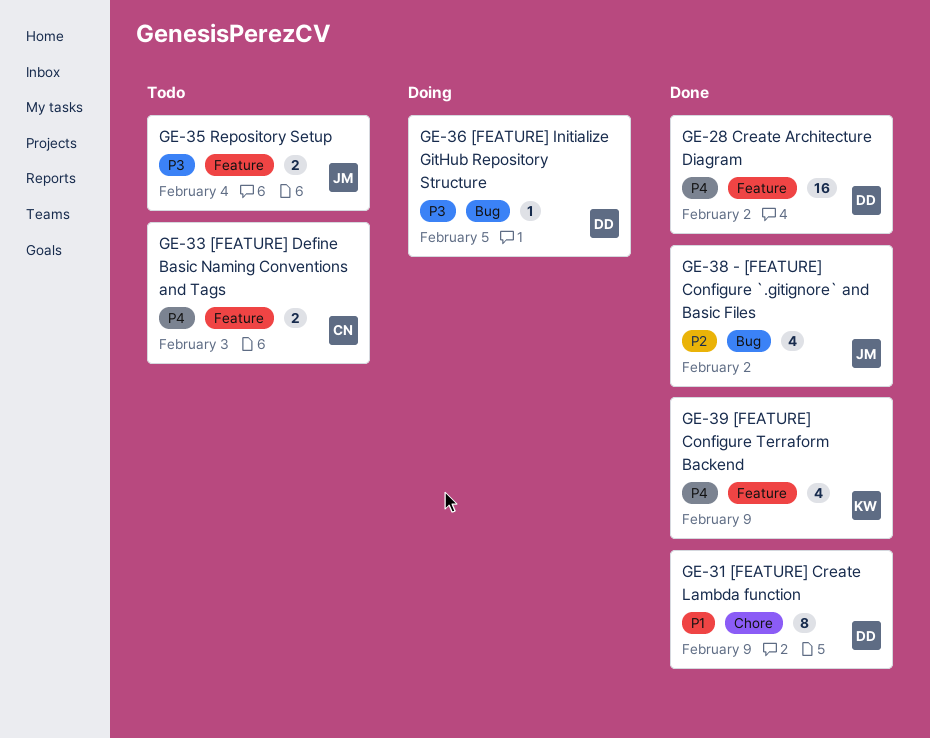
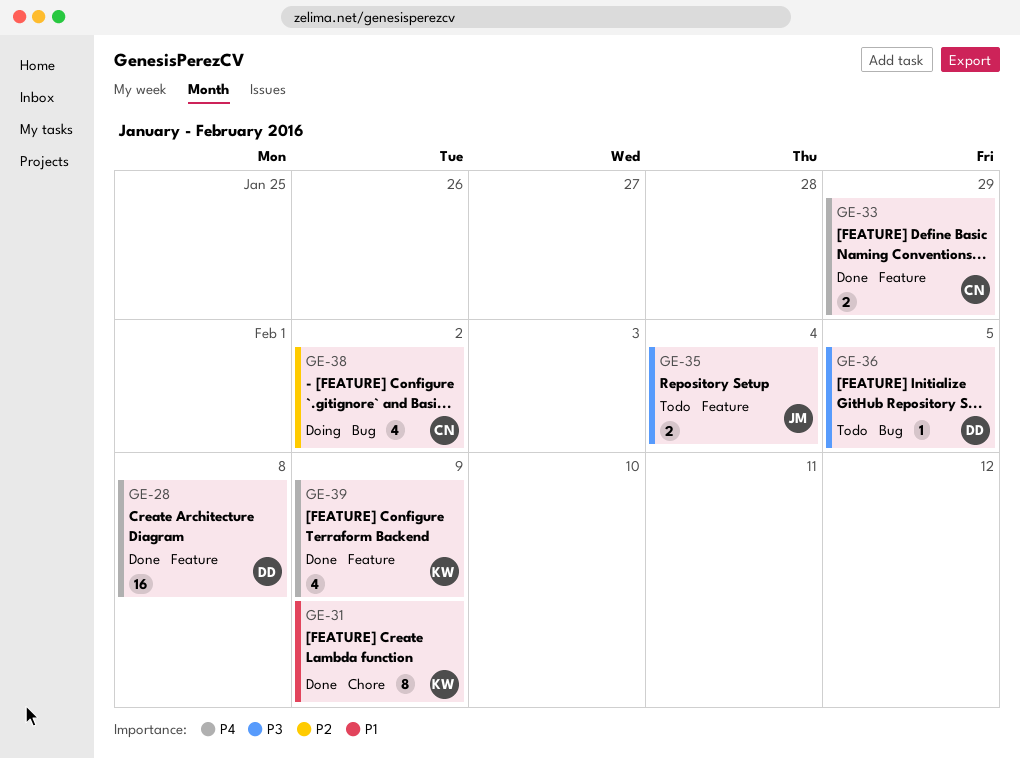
GE-28, due: Feb 2 -> Feb 8
GE-31, owner: DD -> KW
GE-33, status: Todo -> Done
GE-33, due: Feb 3 -> Jan 29
GE-36, status: Doing -> Todo
GE-38, status: Done -> Doing
GE-38, owner: JM -> CN

